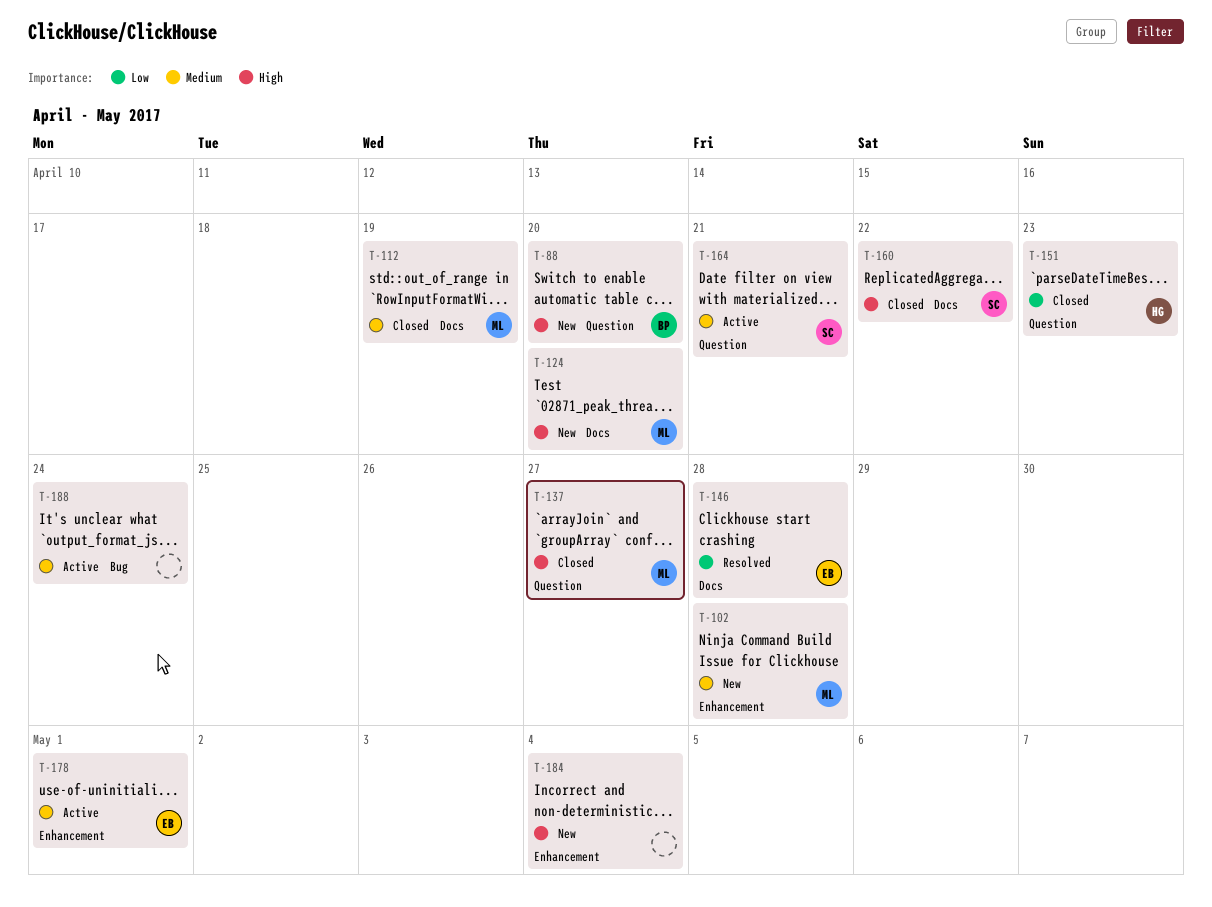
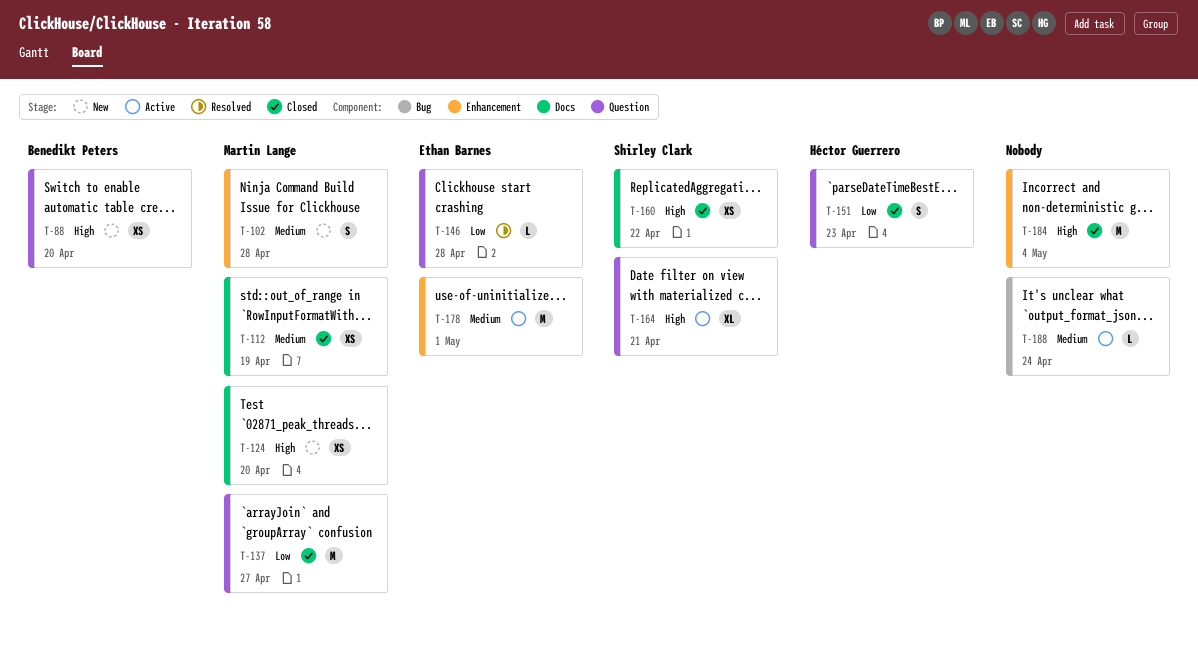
T-137, priority: High -> Low
T-146, label: Docs -> Question
T-164, priority: Medium -> High
T-184, status: New -> Closed

